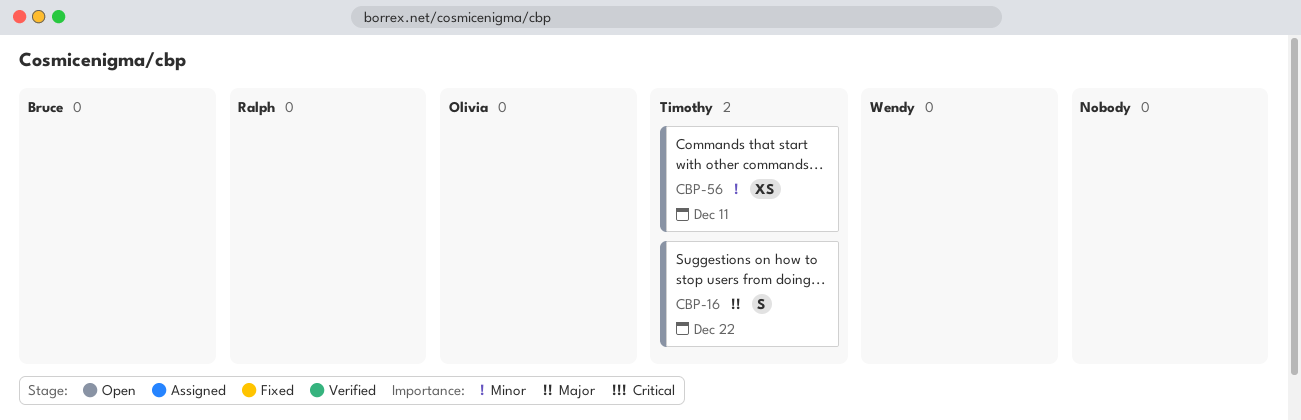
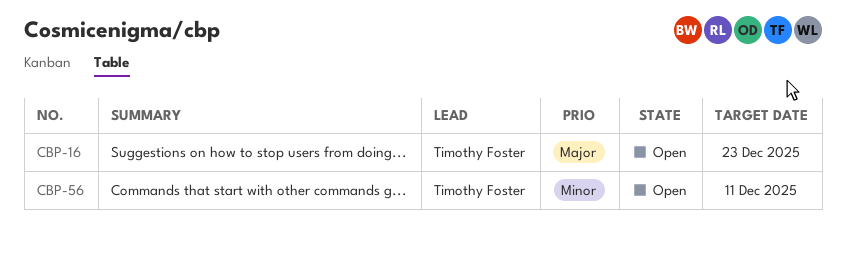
CBP-16, due: Dec 22 -> Dec 23

